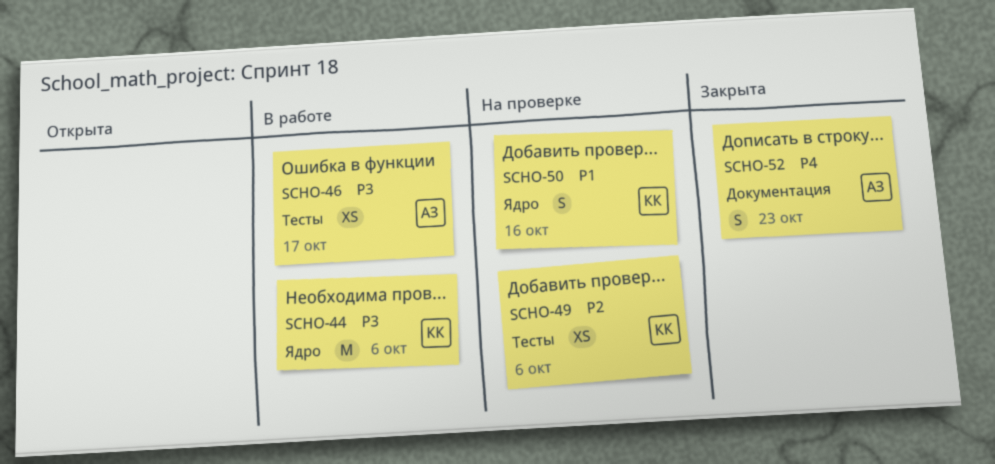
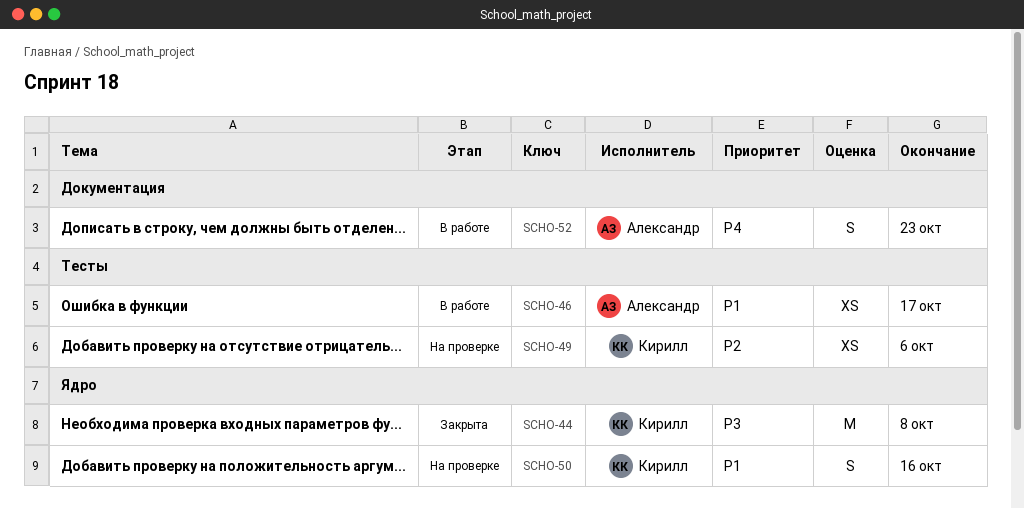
SCHO-44, status: В работе -> Закрыта
SCHO-44, due: Oct 6 -> Oct 8
SCHO-46, priority: P3 -> P1
SCHO-52, status: Закрыта -> В работе

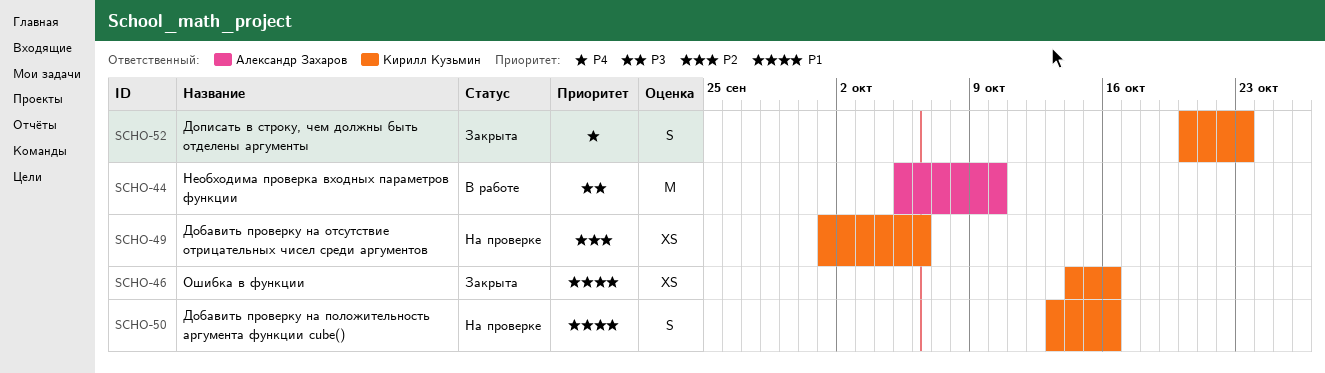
SCHO-44, status: Закрыта -> В работе
SCHO-44, owner: Кирилл Кузьмин -> Александр Захаров
SCHO-44, due: Oct 8 -> Oct 10
SCHO-46, status: В работе -> Закрыта
SCHO-46, owner: Александр Захаров -> Кирилл Кузьмин
SCHO-46, due: Oct 17 -> Oct 16
SCHO-52, status: В работе -> Закрыта
SCHO-52, owner: Александр Захаров -> Кирилл Кузьмин

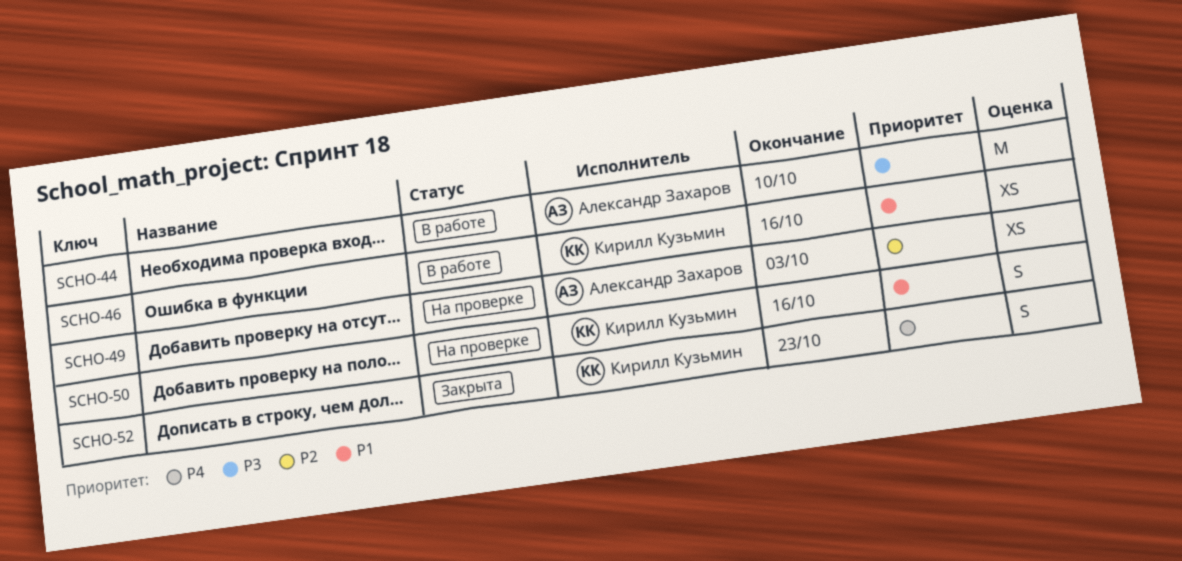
SCHO-46, status: Закрыта -> В работе
SCHO-49, owner: Кирилл Кузьмин -> Александр Захаров
SCHO-49, due: Oct 6 -> Oct 3

